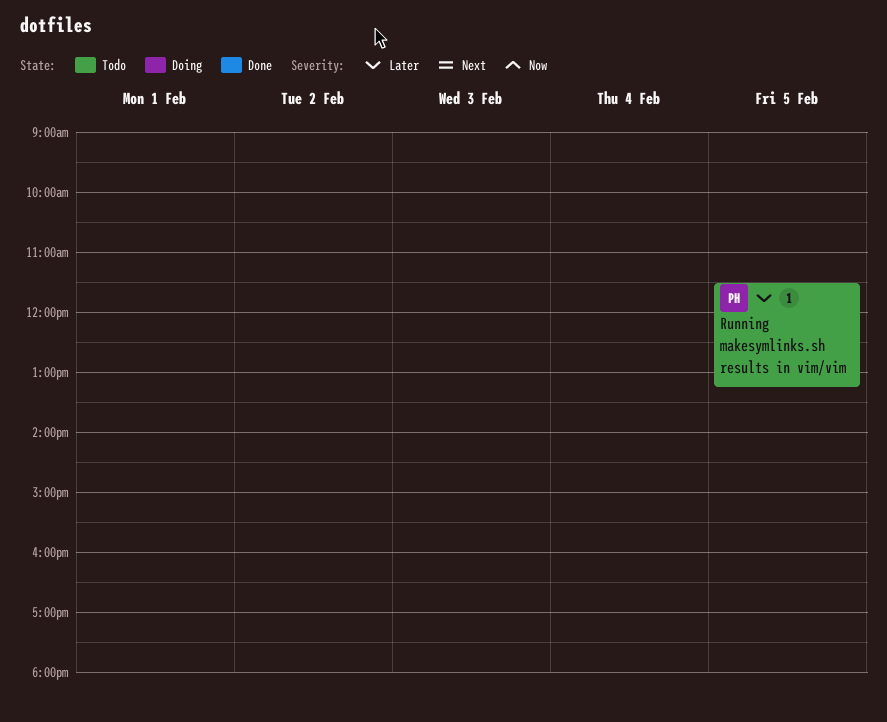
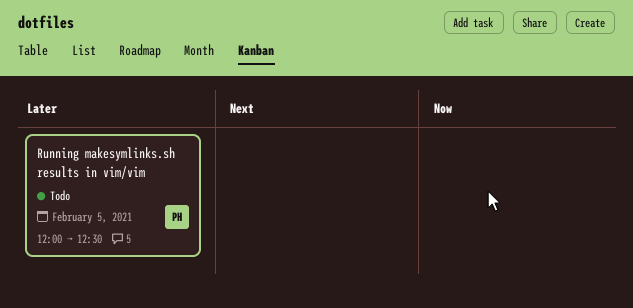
Running makesymlinks.sh results in vim/vim, begins: 11:30 -> 12:00
Running makesymlinks.sh results in vim/vim, ends: 13:15 -> 12:30

